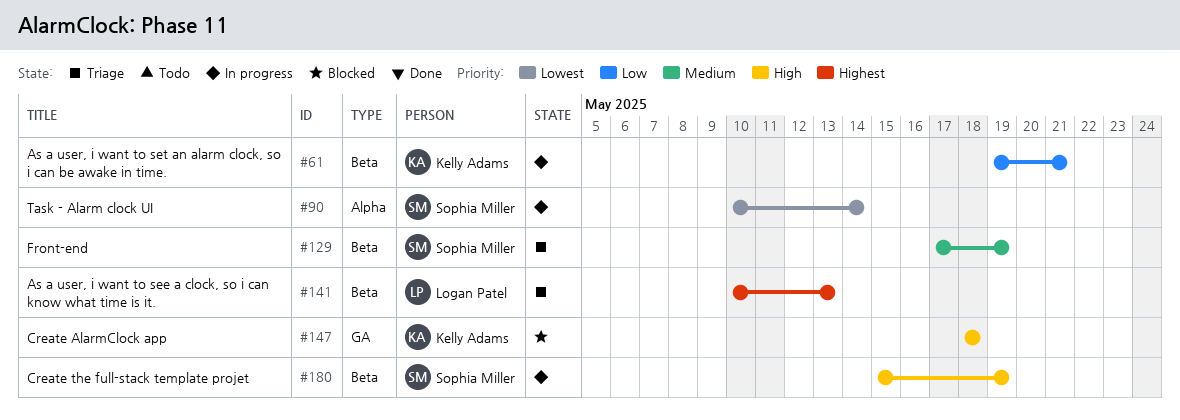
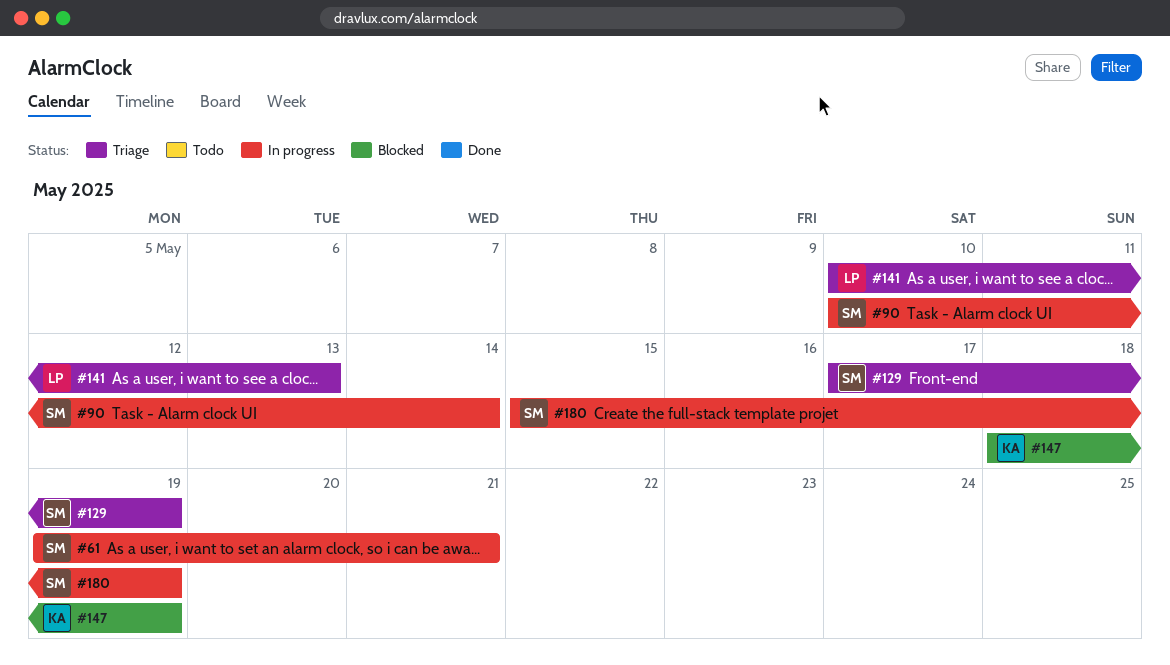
#61, owner: Kelly Adams -> Sophia Miller
#147, due: May 18 -> May 19

